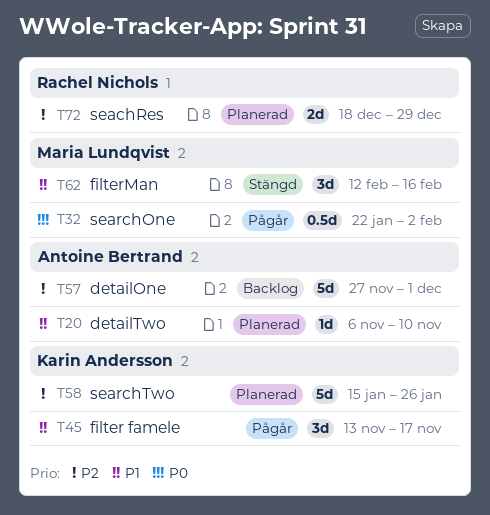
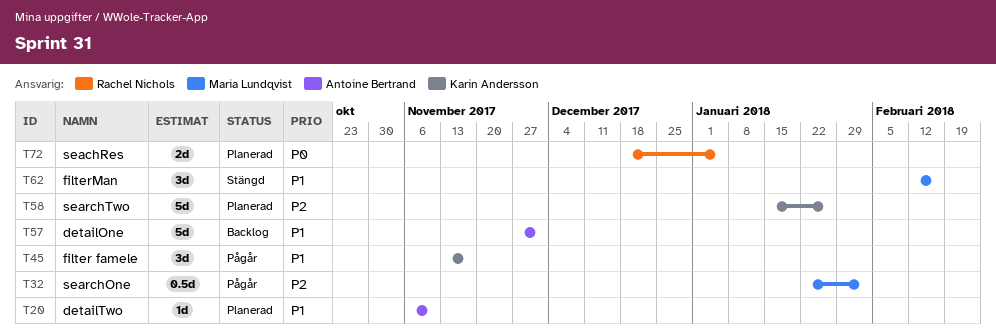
T32, priority: P0 -> P2
T57, priority: P2 -> P1
T72, priority: P2 -> P0
T72, due: Dec 29 -> Jan 5

